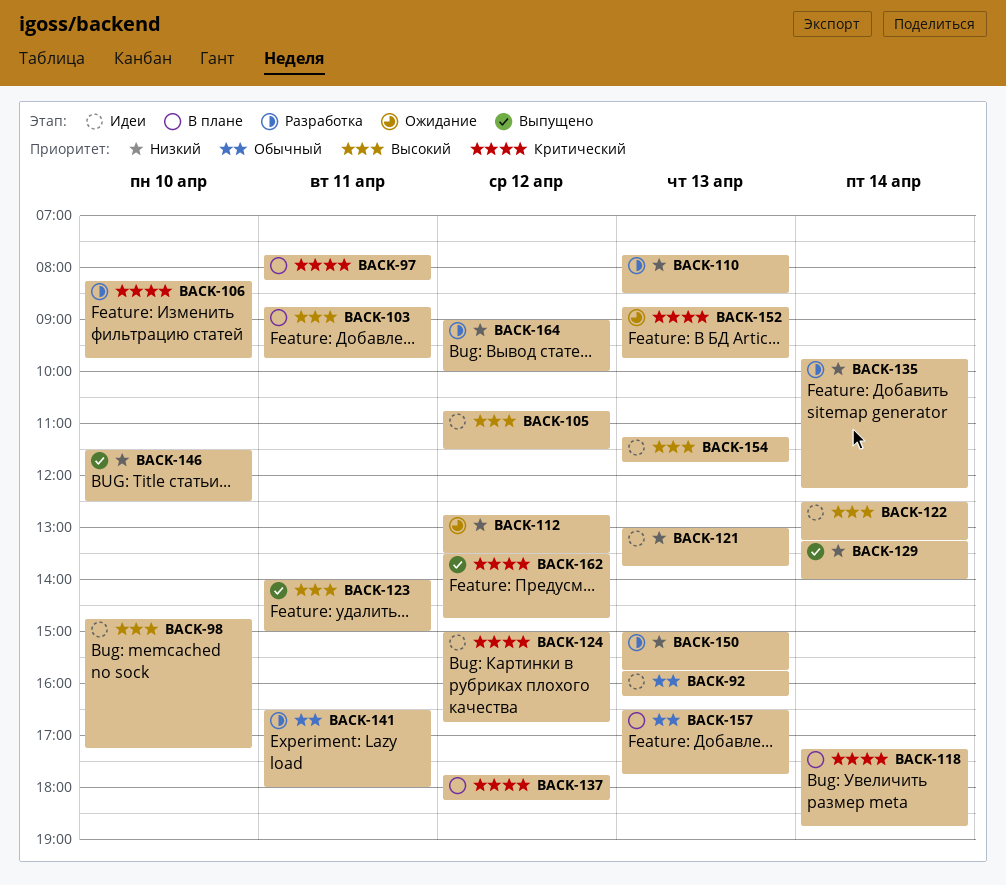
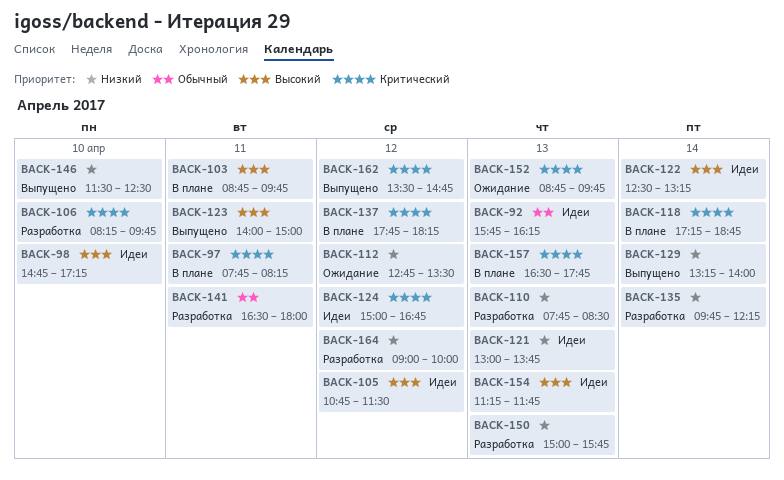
BACK-157, priority: Обычный -> Критический

